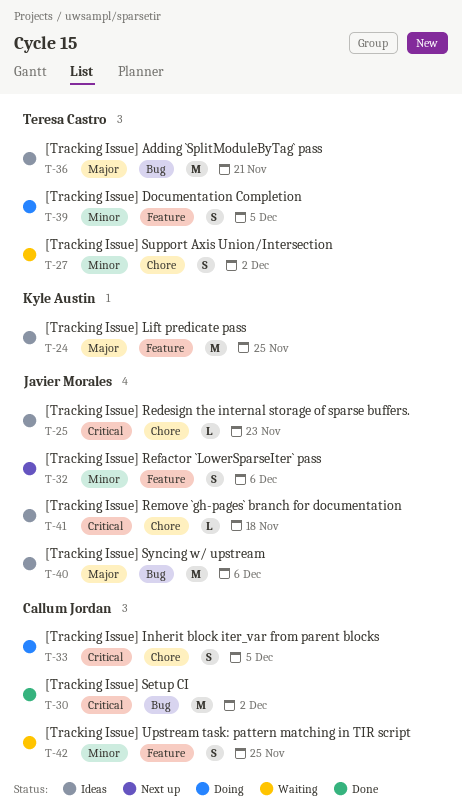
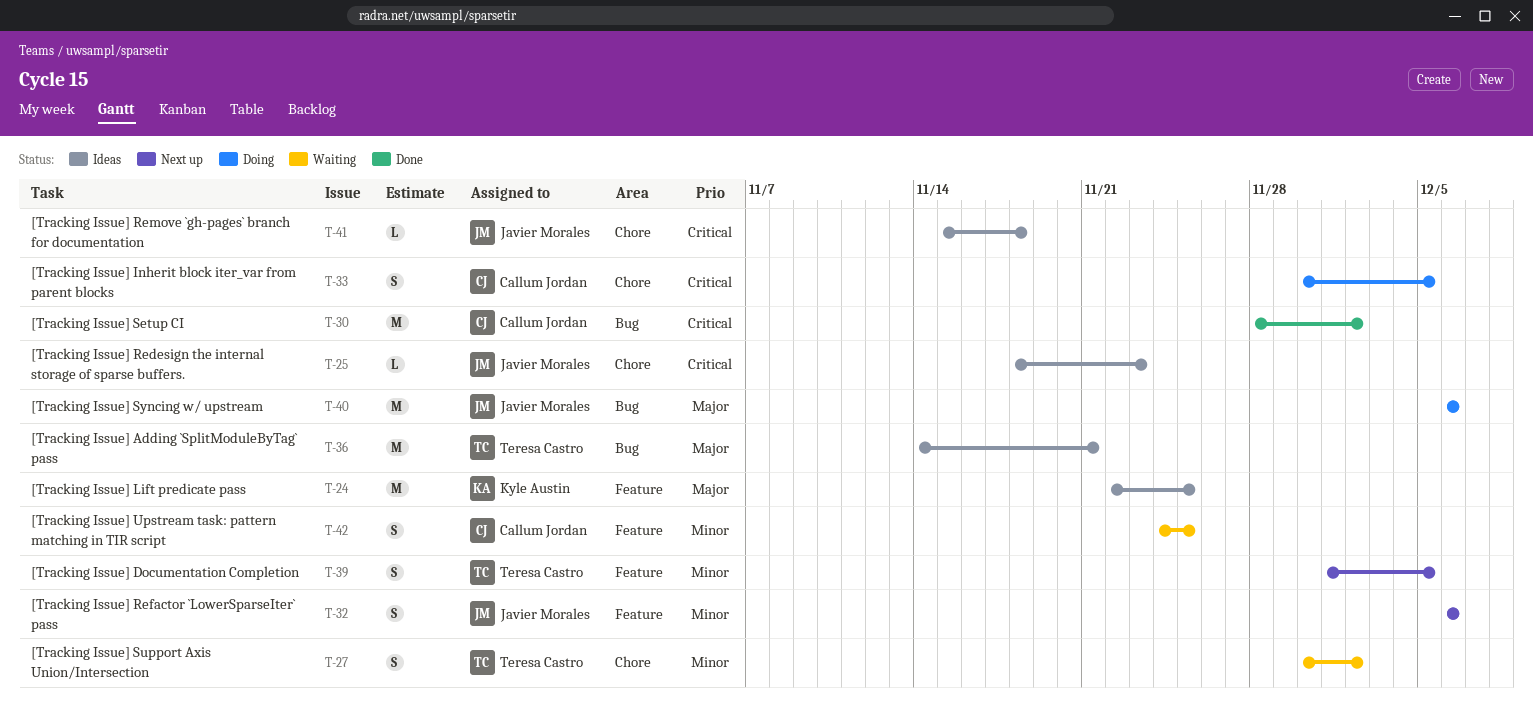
T-39, status: Doing -> Next up
T-40, status: Ideas -> Doing

